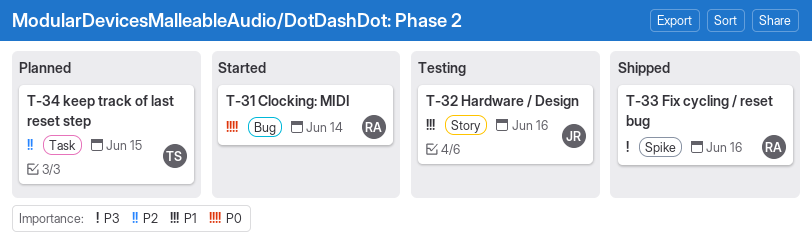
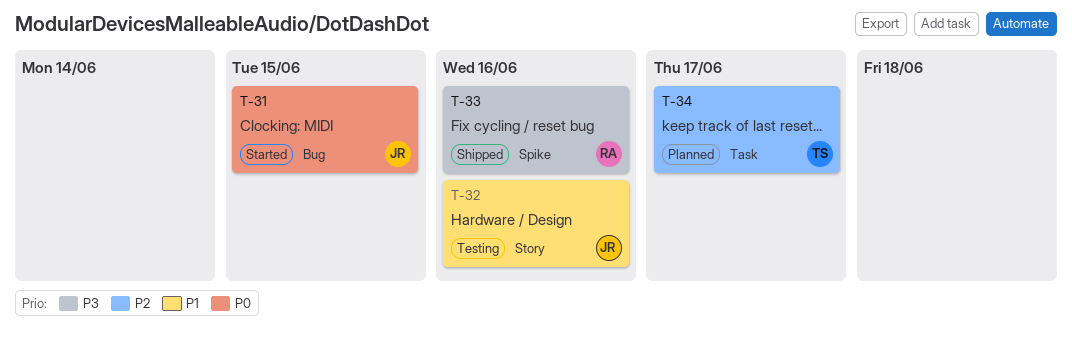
T-31, owner: RA -> JR
T-31, due: Jun 14 -> Jun 15
T-34, due: Jun 15 -> Jun 17

